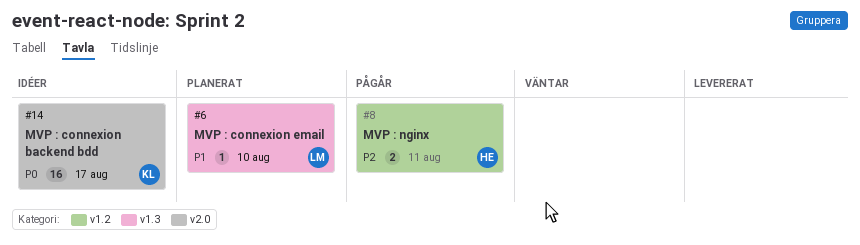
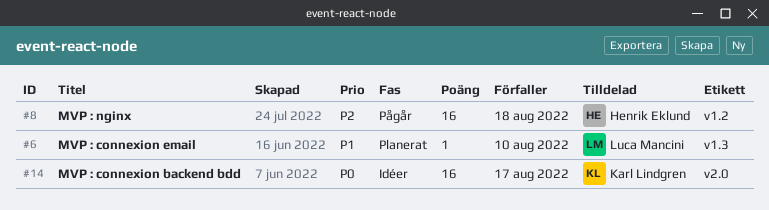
#8, estimate: 2 -> 16
#8, due: Aug 11 -> Aug 18

